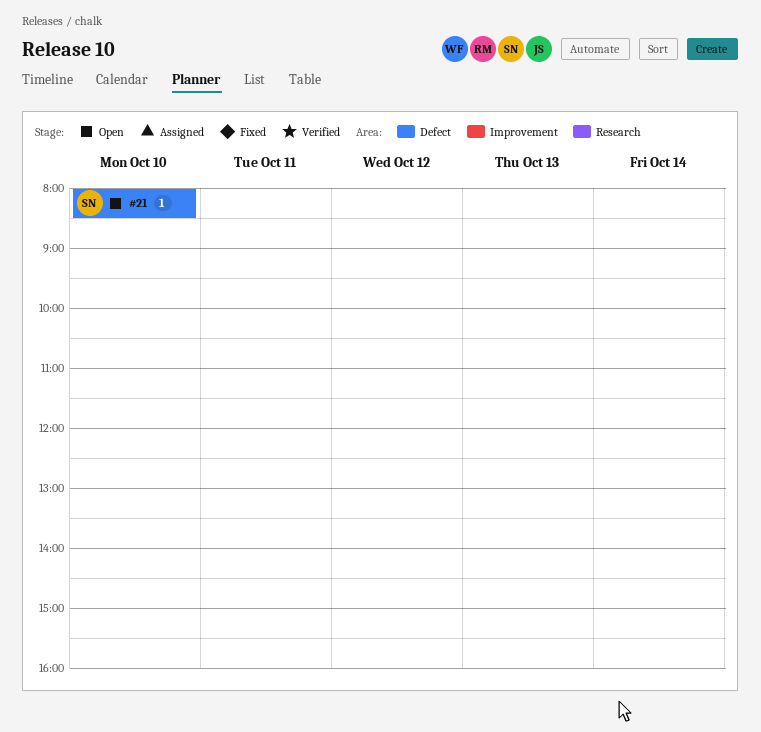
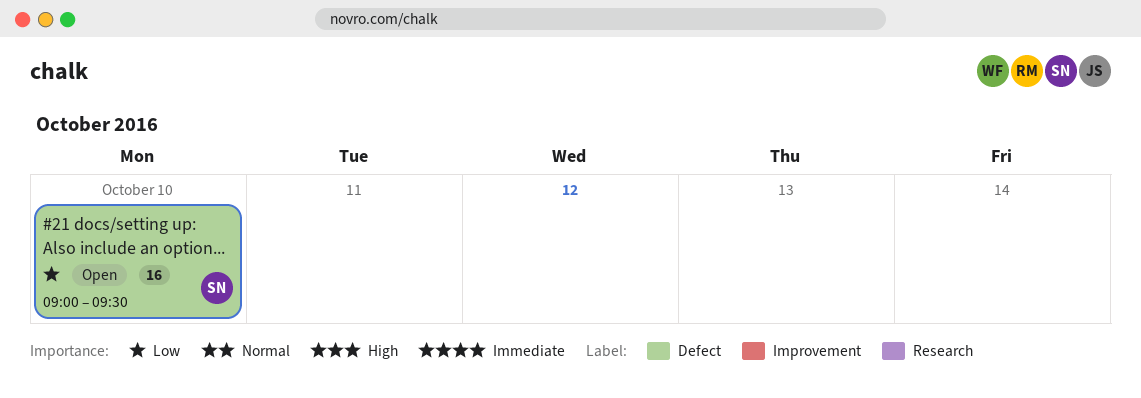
#21, estimate: 1 -> 16
#21, begins: 08:00 -> 09:00
#21, ends: 08:30 -> 09:30

